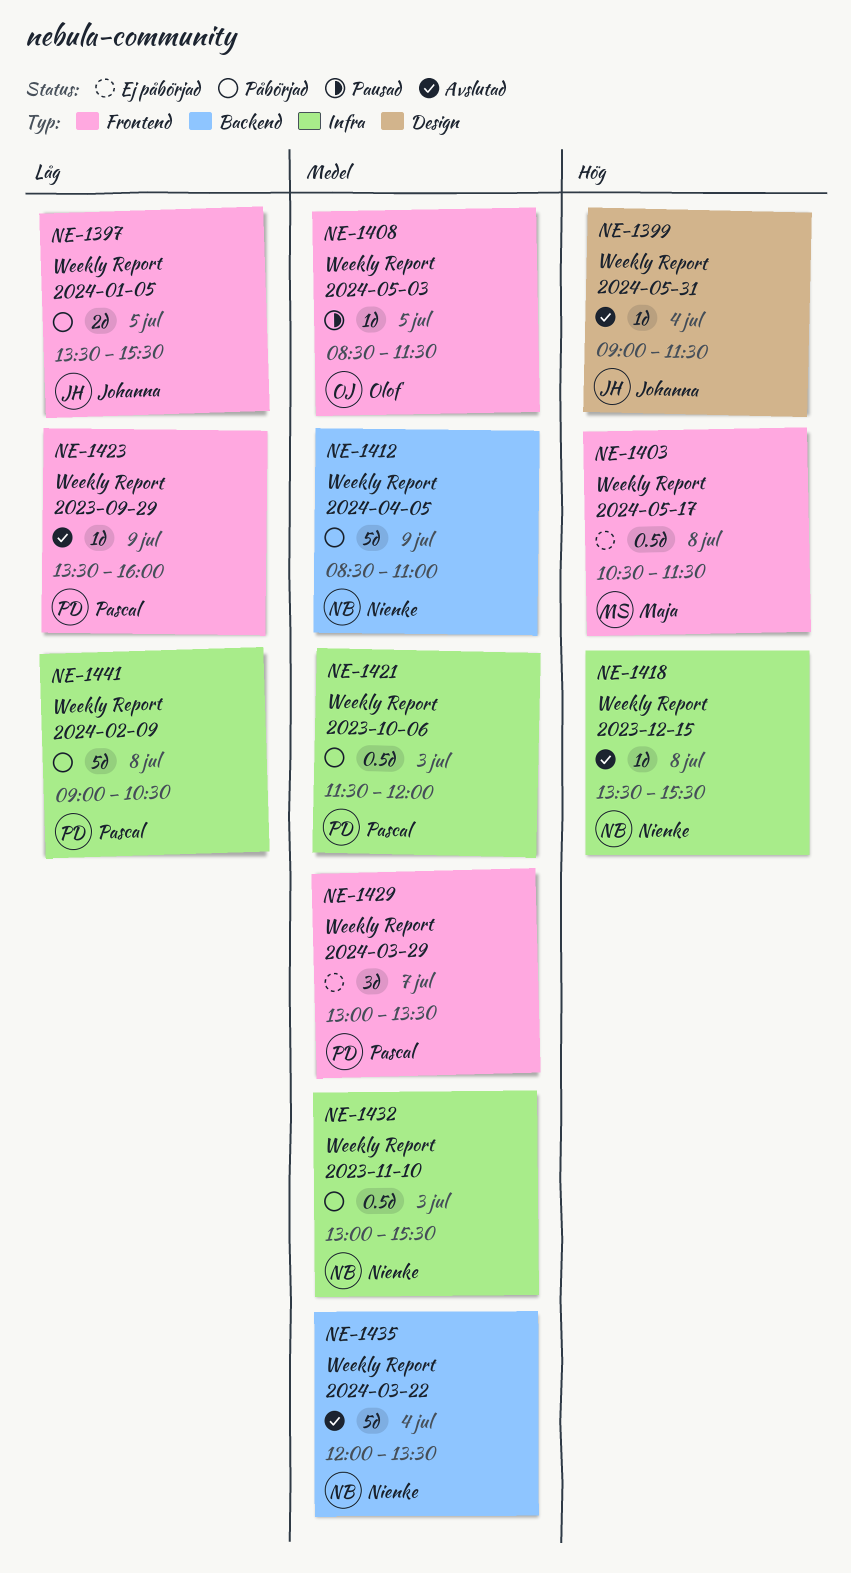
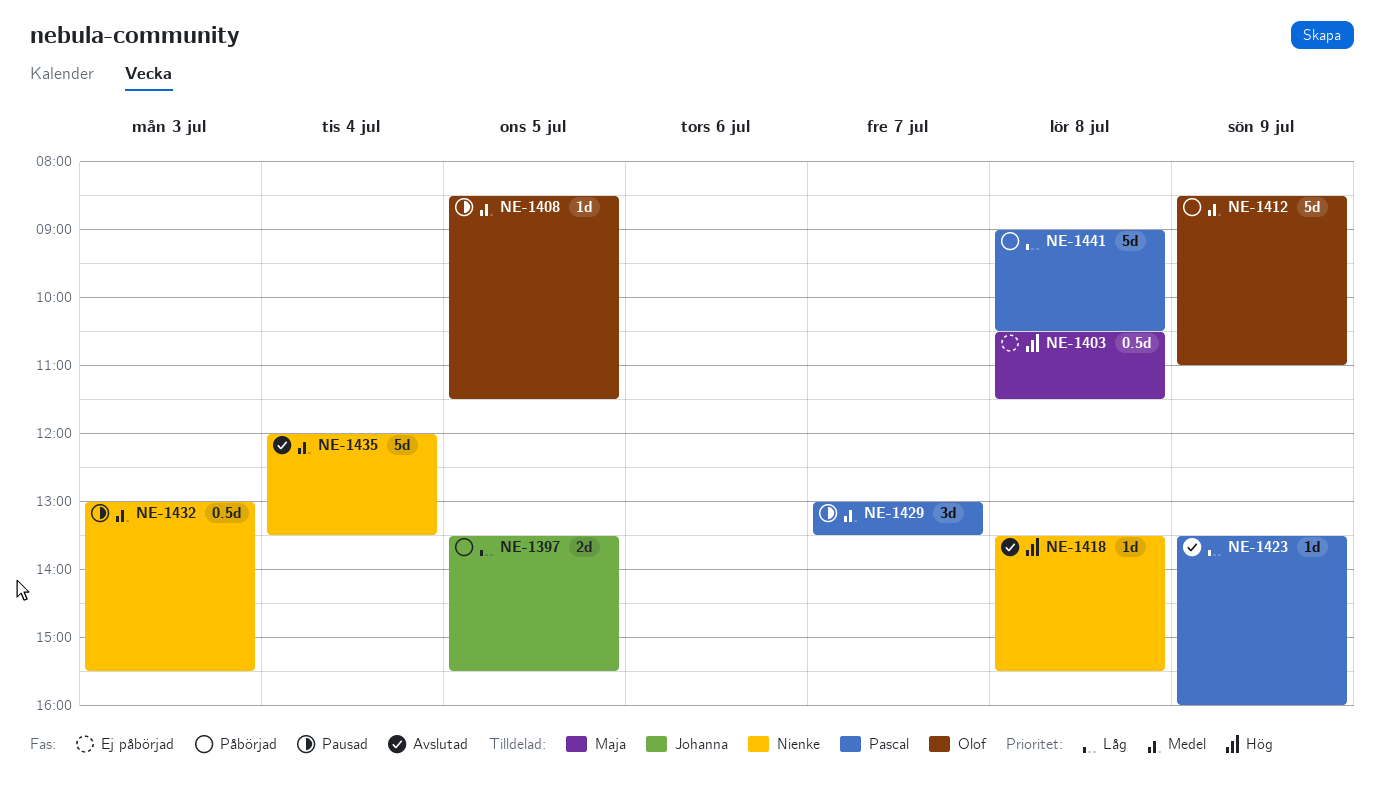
NE-1399: present -> none
NE-1412, owner: Nienke -> Olof
NE-1421: present -> none
NE-1429, status: Ej påbörjad -> Pausad
NE-1432, status: Påbörjad -> Pausad

